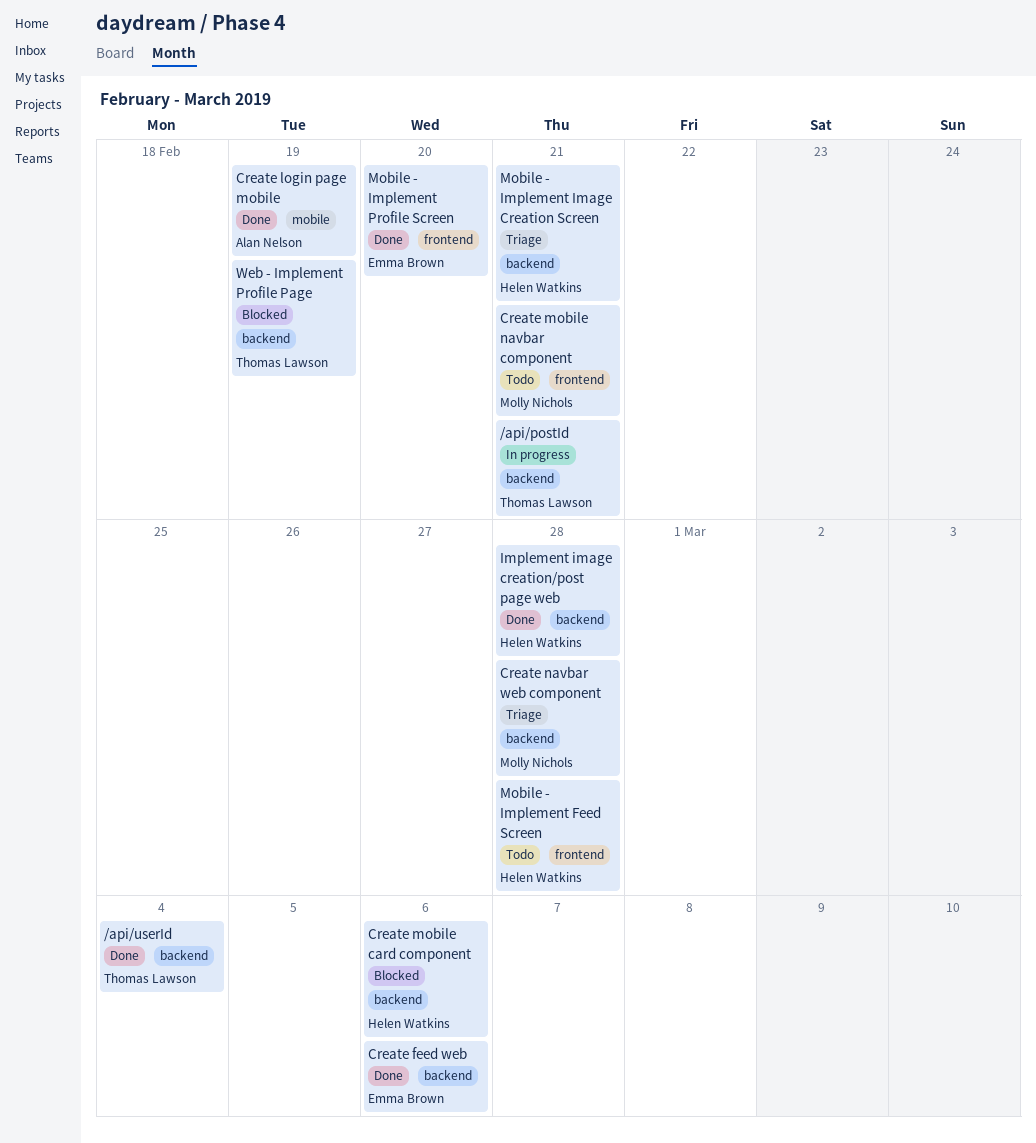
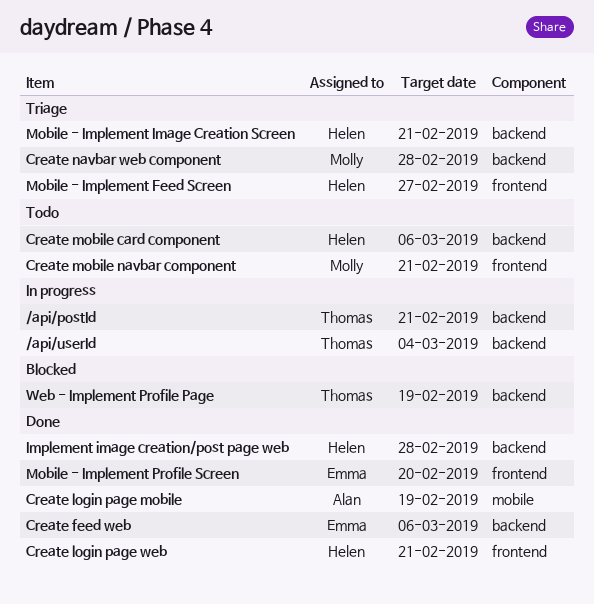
/api/userId, status: Done -> In progress
Create login page web: none -> present
Create mobile card component, status: Blocked -> Todo
Mobile - Implement Feed Screen, status: Todo -> Triage
Mobile - Implement Feed Screen, due: Feb 28 -> Feb 27

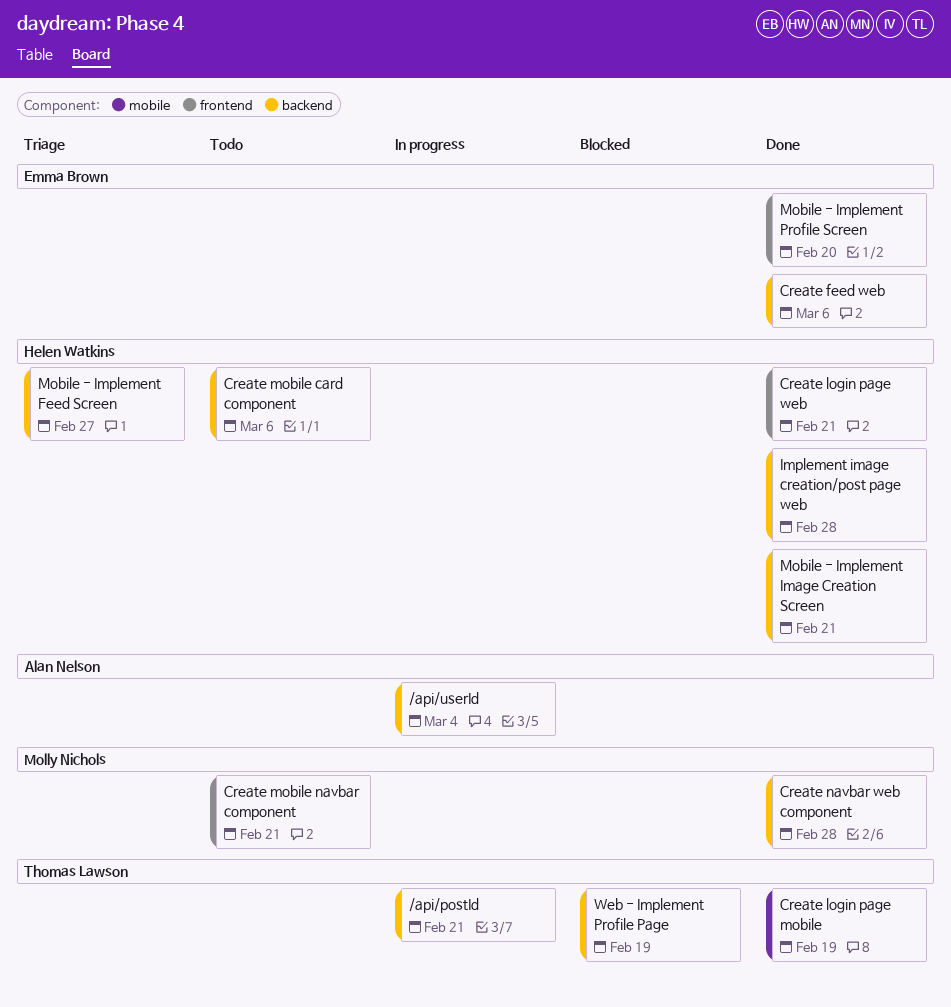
/api/userId, owner: Thomas Lawson -> Alan Nelson
Create login page mobile, owner: Alan Nelson -> Thomas Lawson
Create navbar web component, status: Triage -> Done
Mobile - Implement Feed Screen, label: frontend -> backend
Mobile - Implement Image Creation Screen, status: Triage -> Done

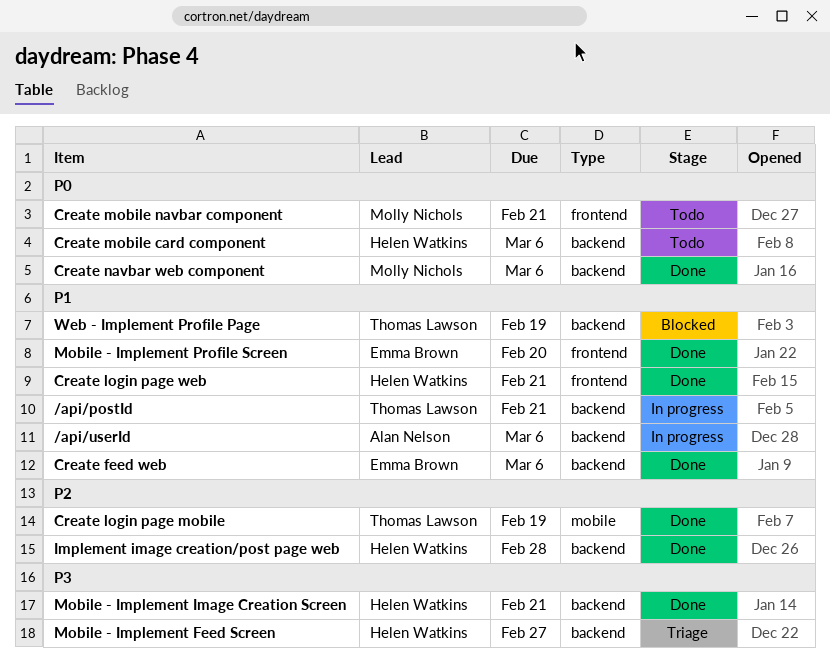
/api/userId, due: Mar 4 -> Mar 6
Create navbar web component, due: Feb 28 -> Mar 6

